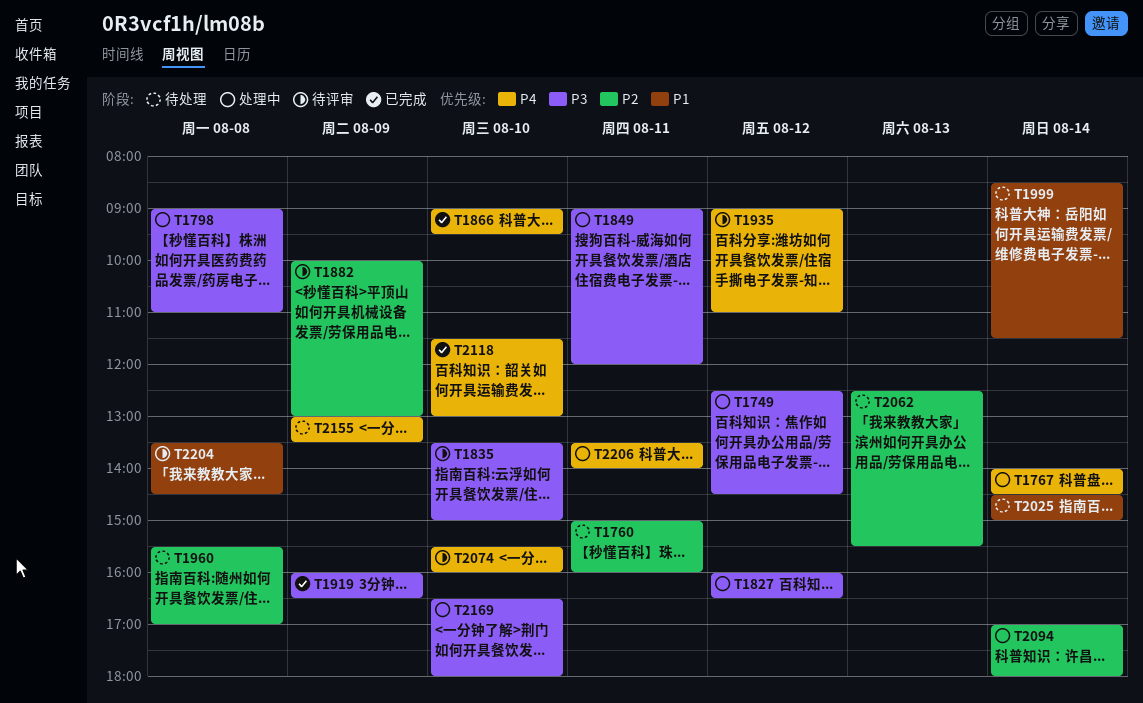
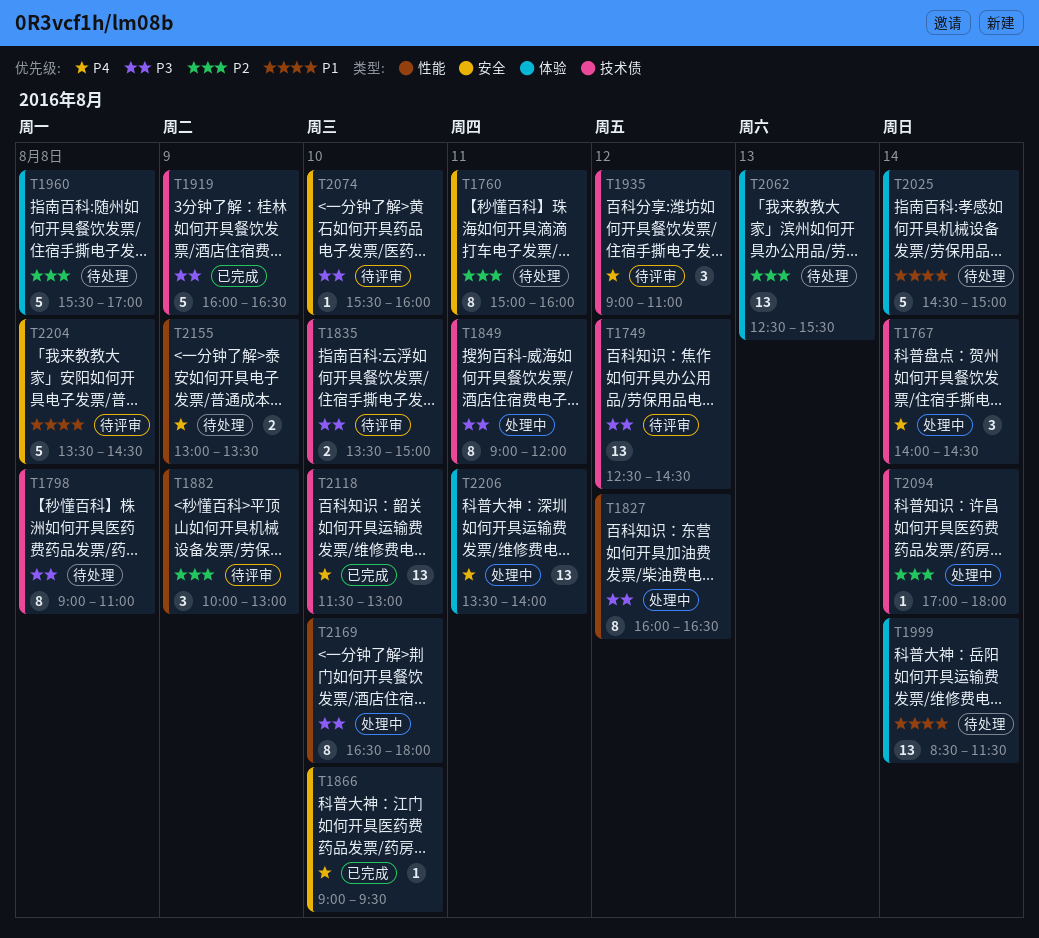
T1749, status: 处理中 -> 待评审
T1798, status: 处理中 -> 待处理
T2074, priority: P4 -> P3

